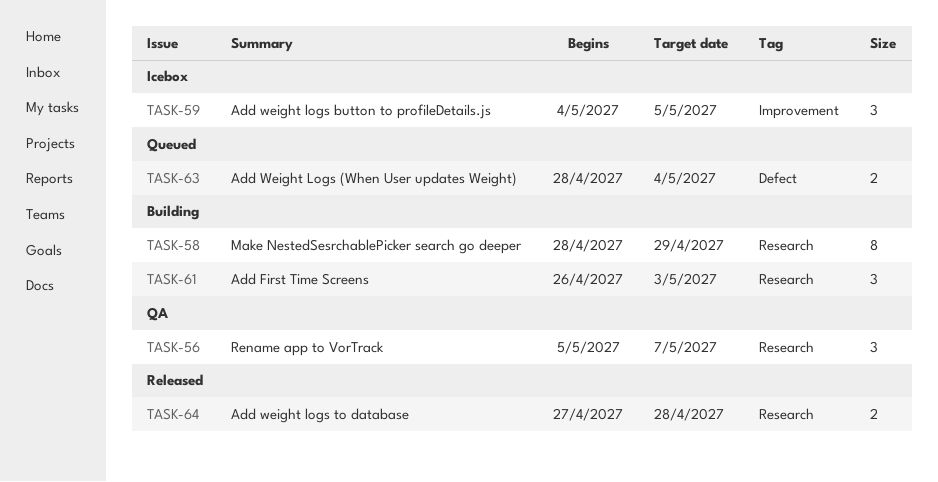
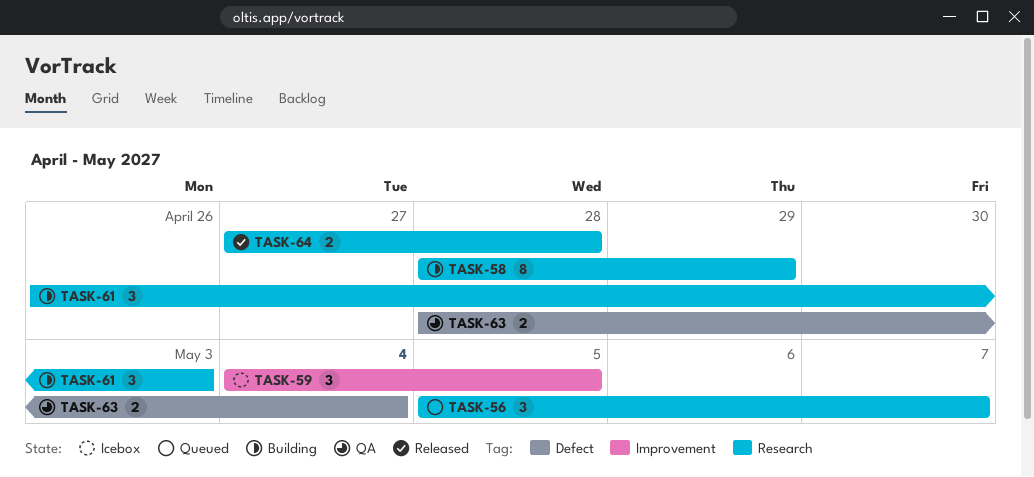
TASK-56, status: QA -> Queued
TASK-63, status: Queued -> QA

